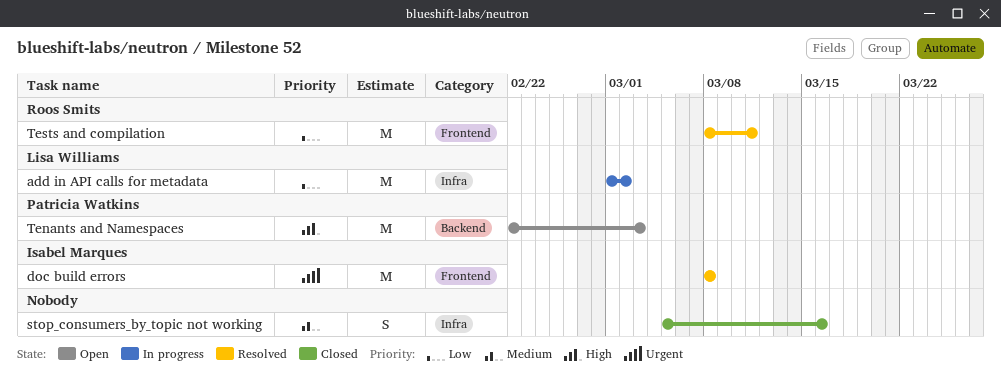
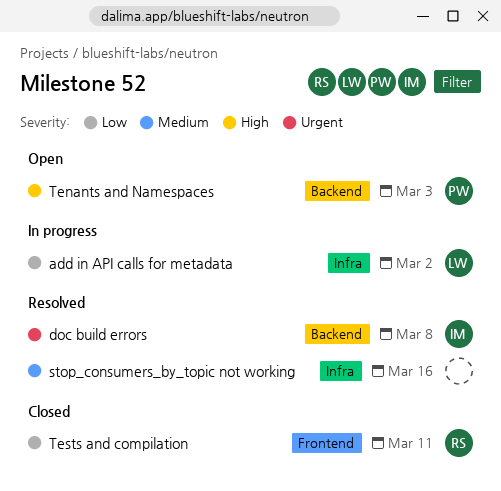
doc build errors, label: Frontend -> Backend
stop_consumers_by_topic not working, status: Closed -> Resolved
Tests and compilation, status: Resolved -> Closed

